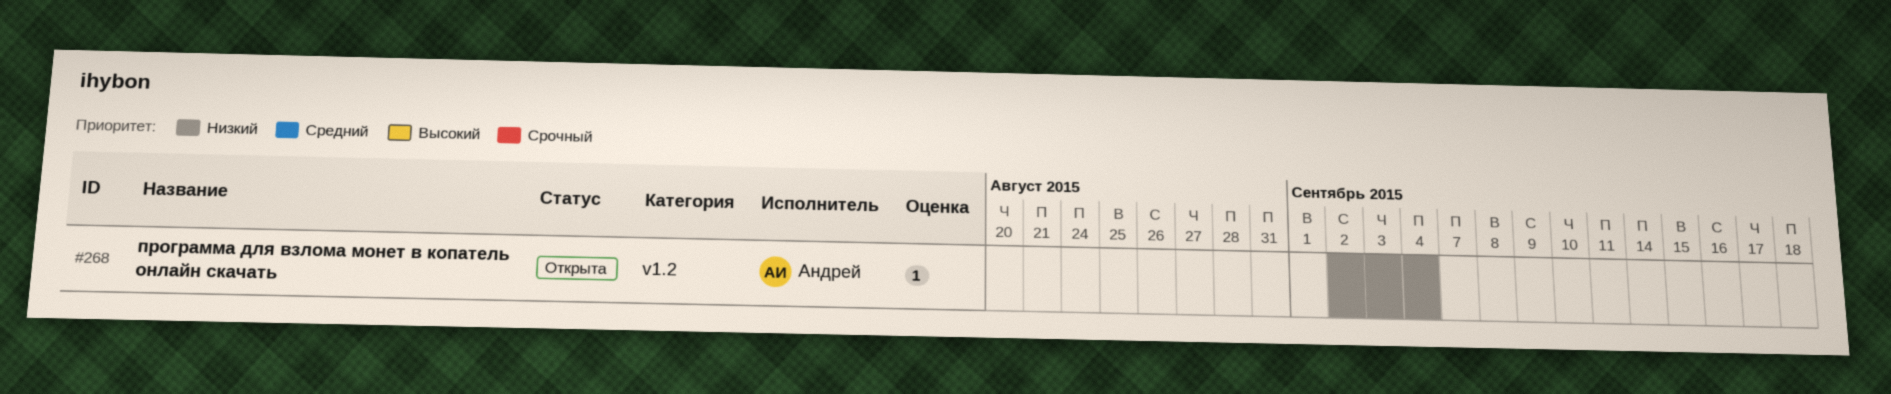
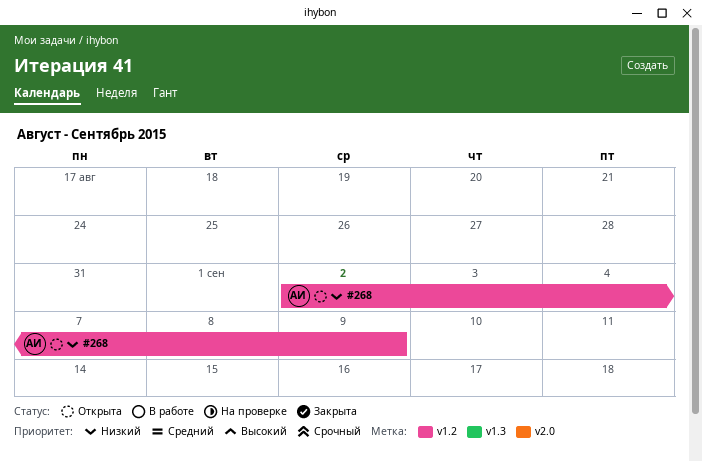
#268, due: Sep 4 -> Sep 9

